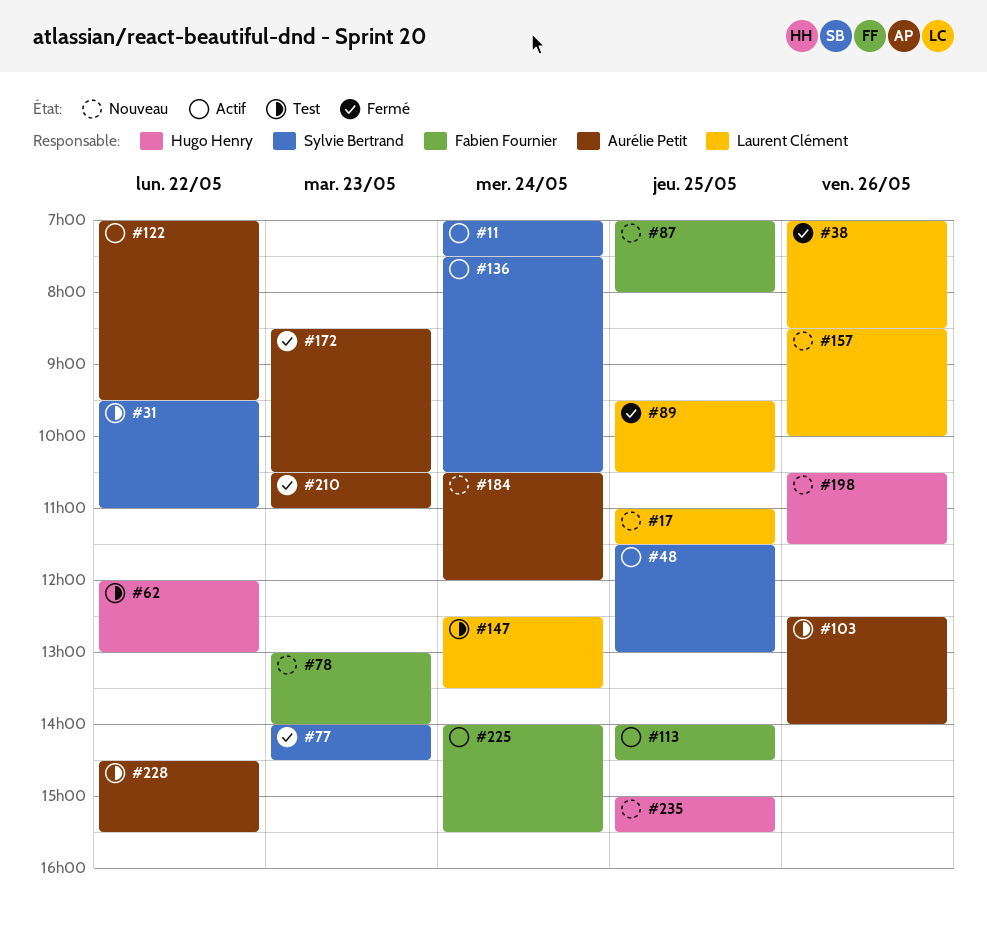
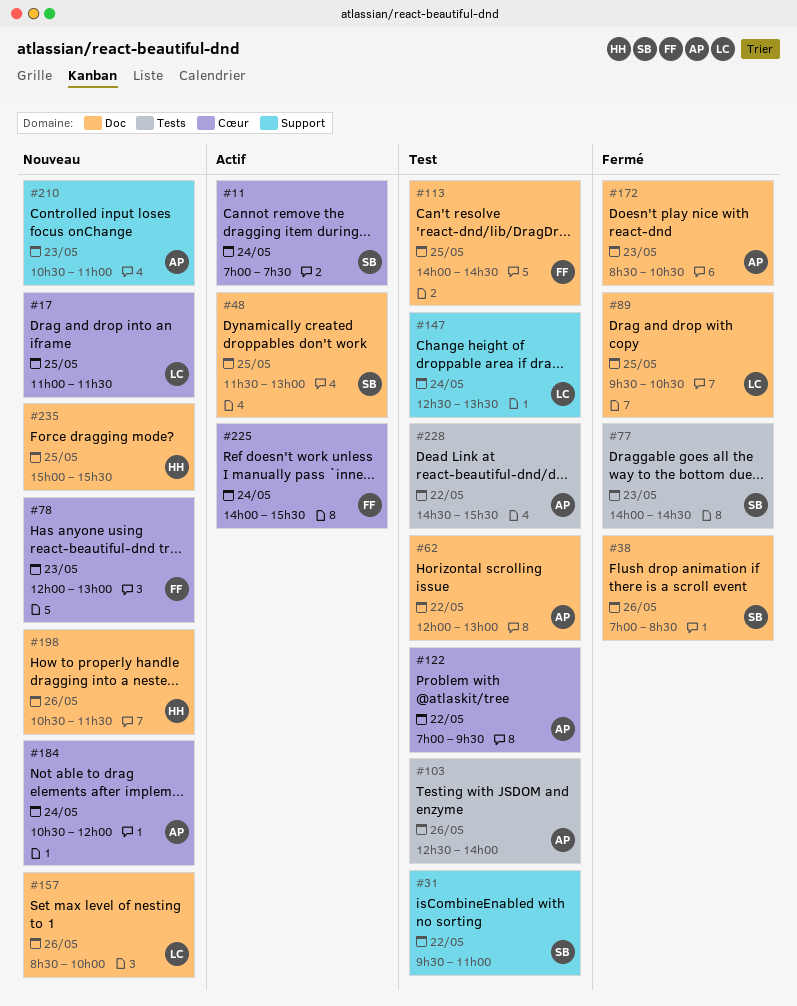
#38, owner: Laurent Clément -> Sylvie Bertrand
#62, owner: Hugo Henry -> Aurélie Petit
#78, begins: 13:00 -> 12:00
#78, ends: 14:00 -> 13:00
#87: present -> none
#113, status: Actif -> Test
#122, status: Actif -> Test
#136: present -> none
#210, status: Fermé -> Nouveau

